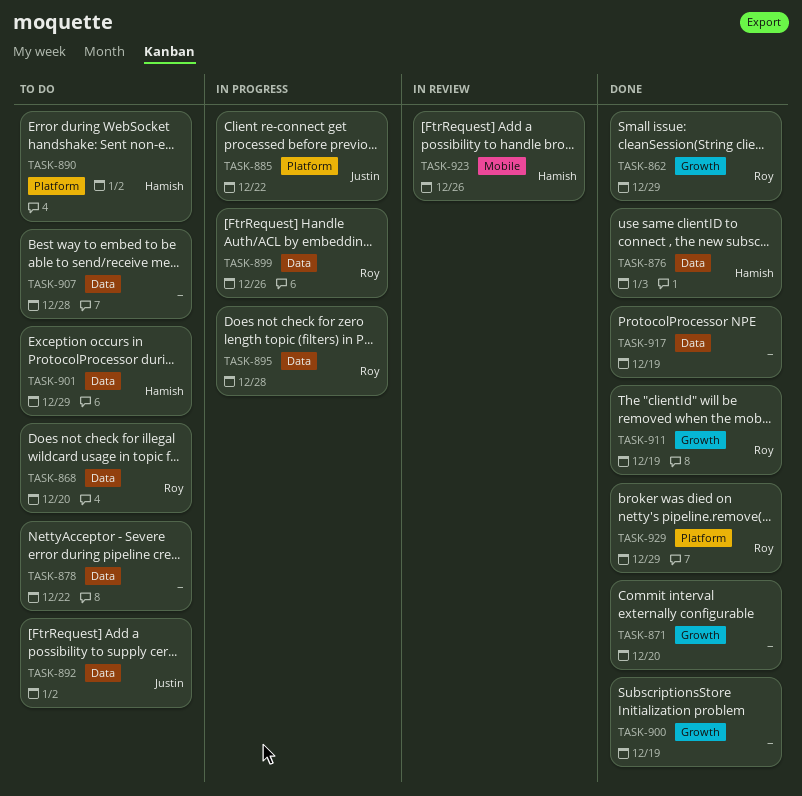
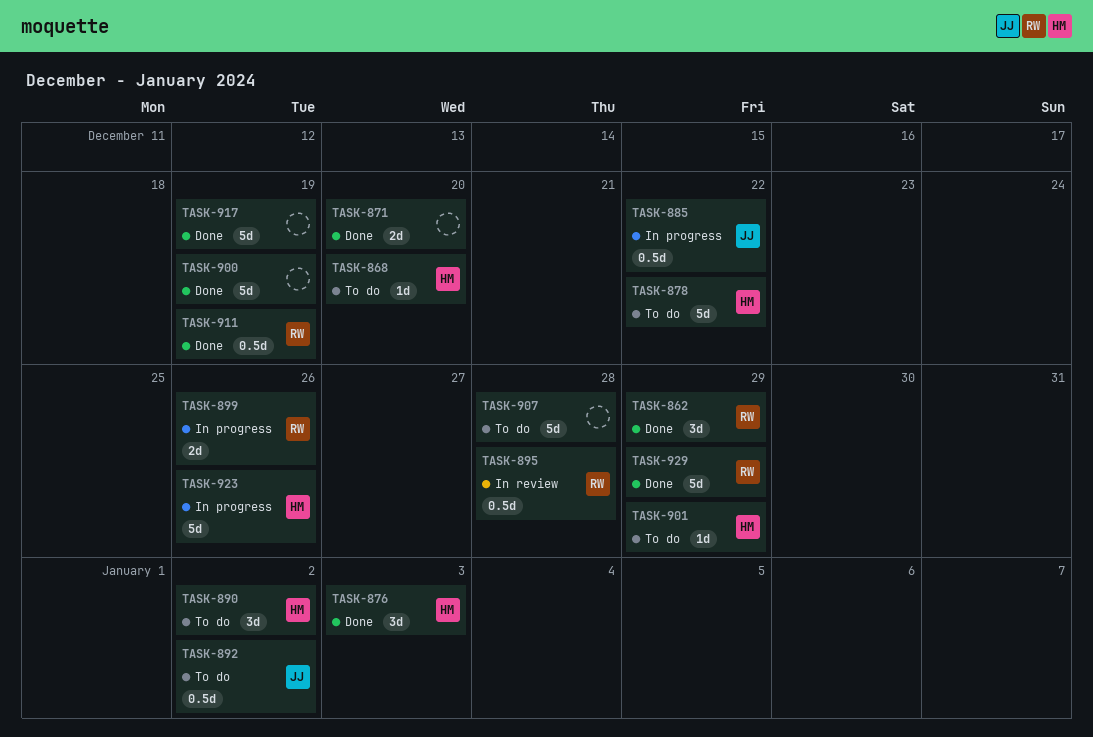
TASK-868, owner: Roy -> Hamish
TASK-878, owner: none -> Hamish
TASK-895, status: In progress -> In review
TASK-923, status: In review -> In progress

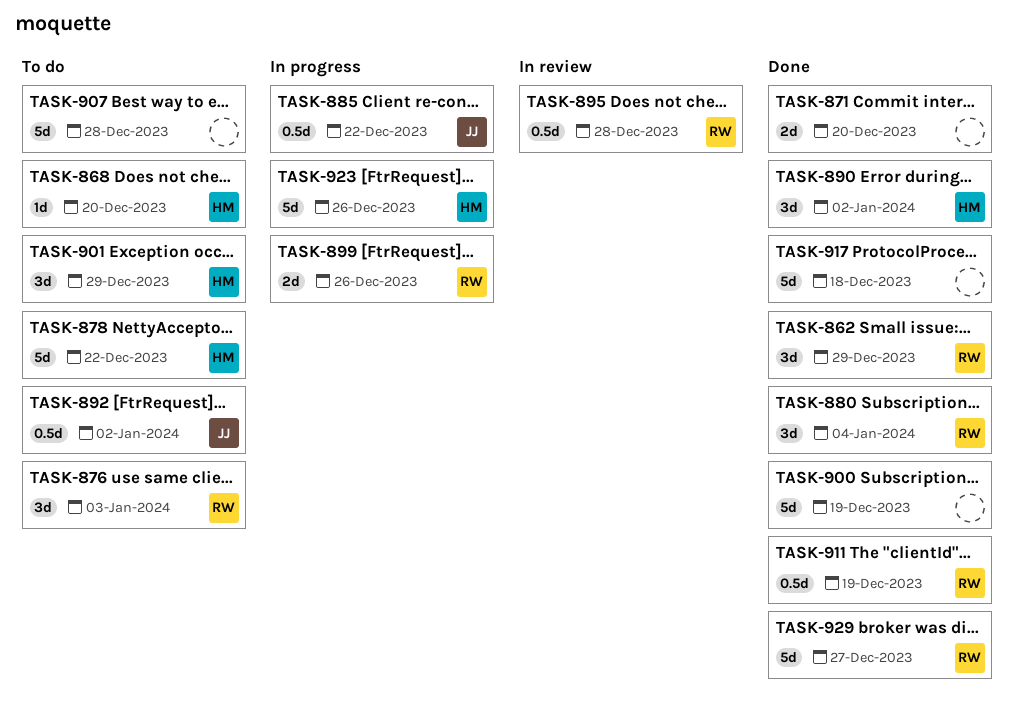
TASK-876, status: Done -> To do
TASK-876, owner: HM -> RW
TASK-880: none -> present
TASK-890, status: To do -> Done
TASK-901, estimate: 1d -> 3d
TASK-917, due: Dec 19 -> Dec 18
TASK-929, due: Dec 29 -> Dec 27

